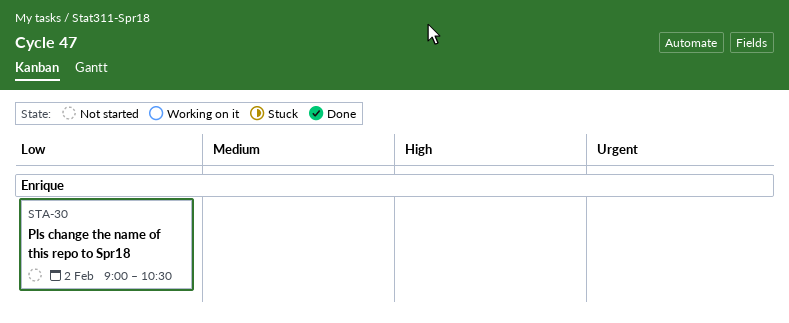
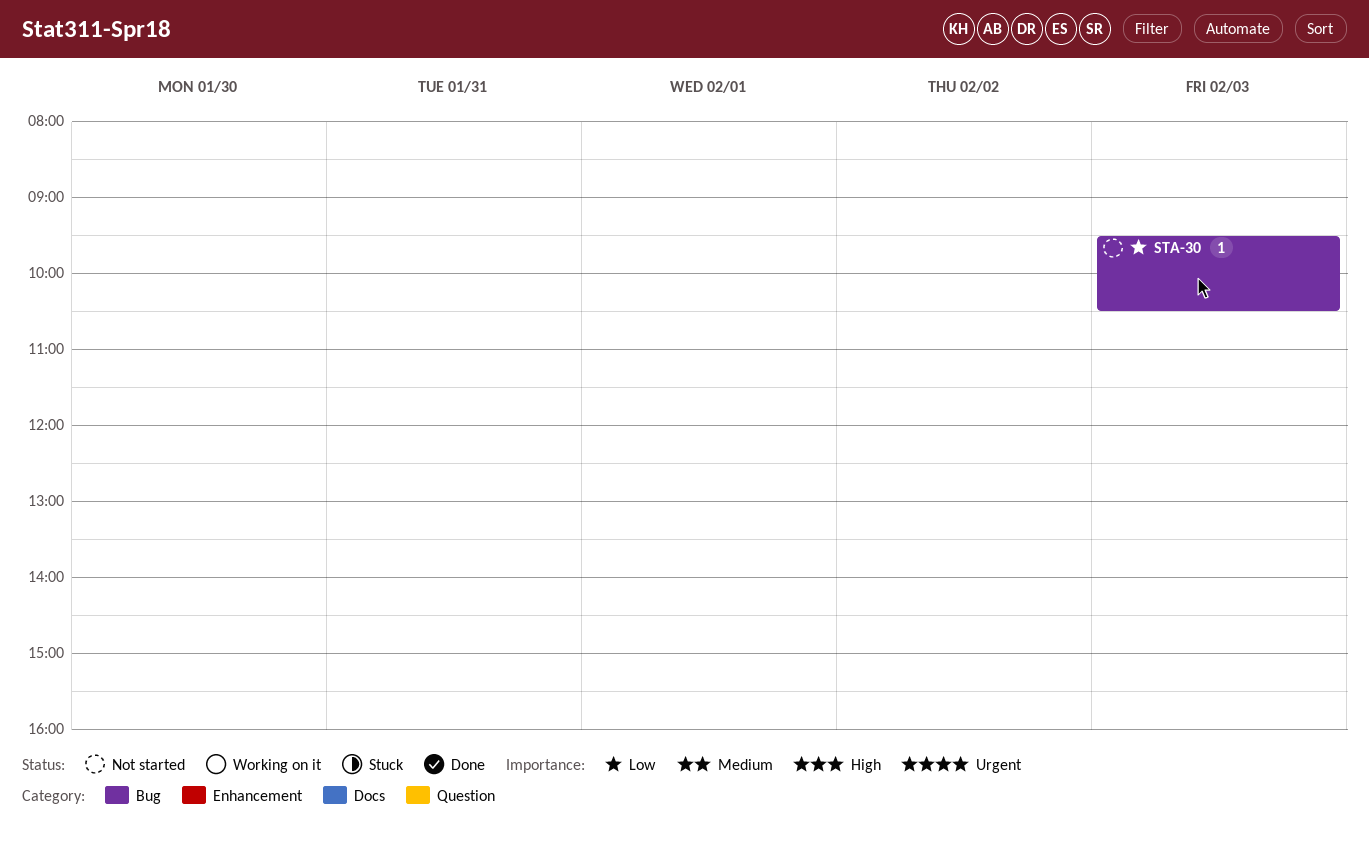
STA-30, day: Feb 2 -> Feb 3
STA-30, begins: 09:00 -> 09:30

